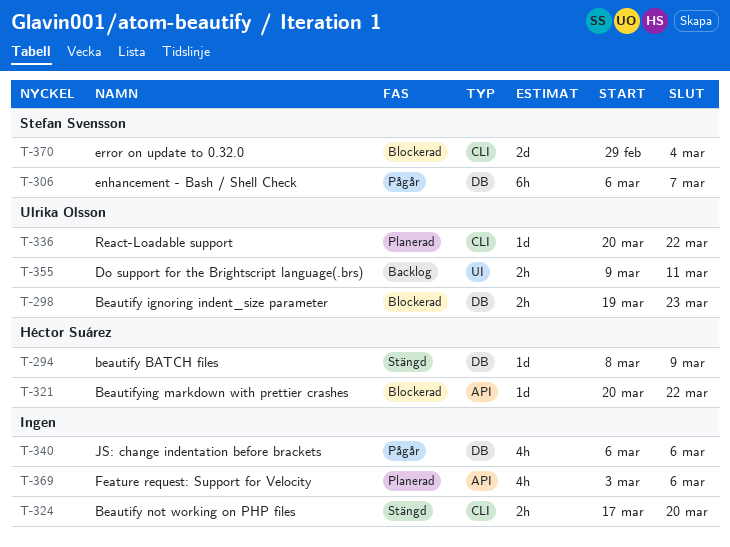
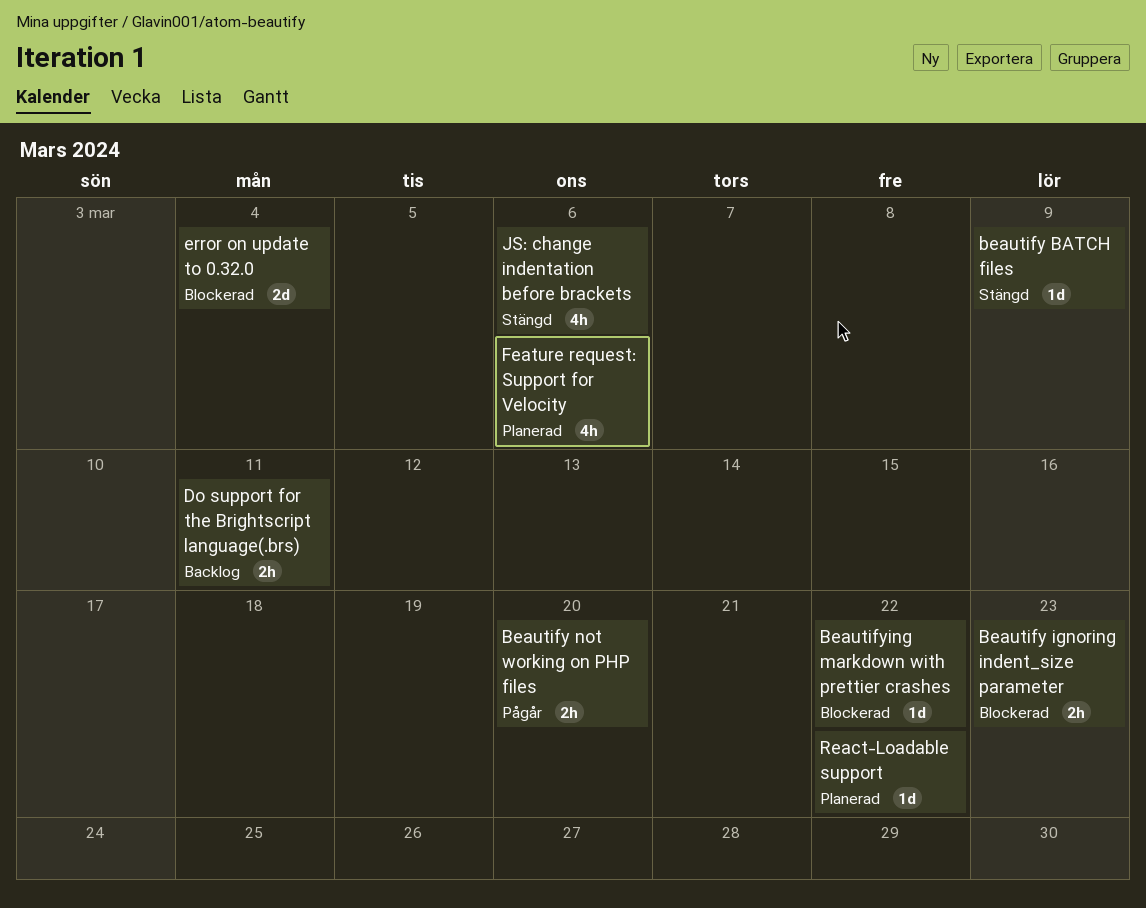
Beautify not working on PHP files, status: Stängd -> Pågår
enhancement - Bash / Shell Check: present -> none
JS: change indentation before brackets, status: Pågår -> Stängd

